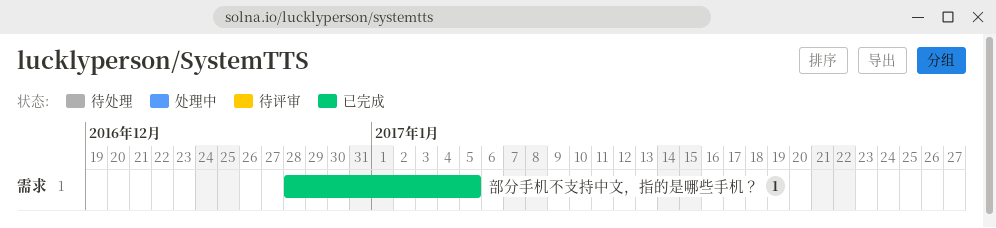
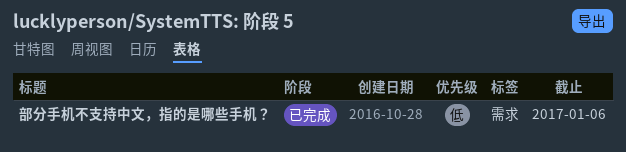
部分手机不支持中文，指的是哪些手机？, due: Jan 5 -> Jan 6

